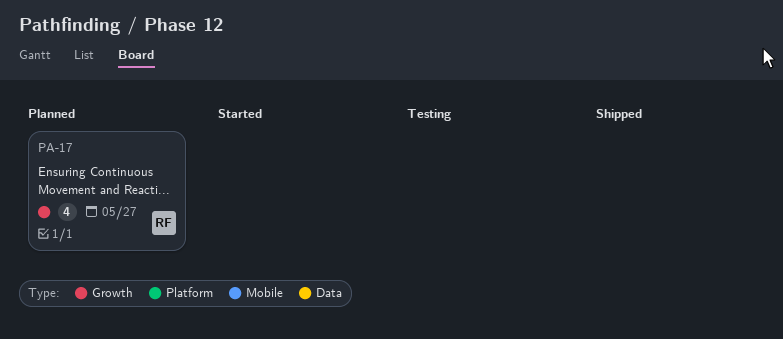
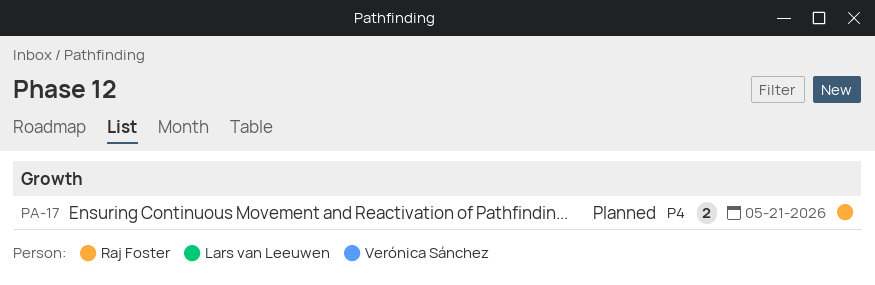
PA-17, estimate: 4 -> 2
PA-17, due: May 27 -> May 21

